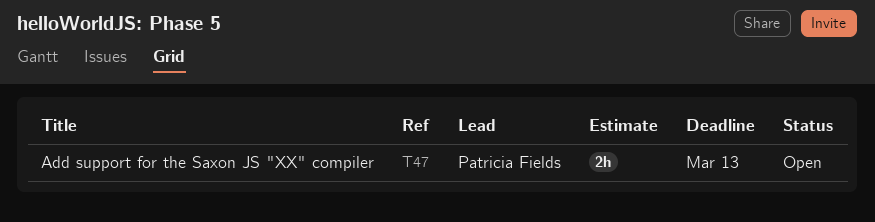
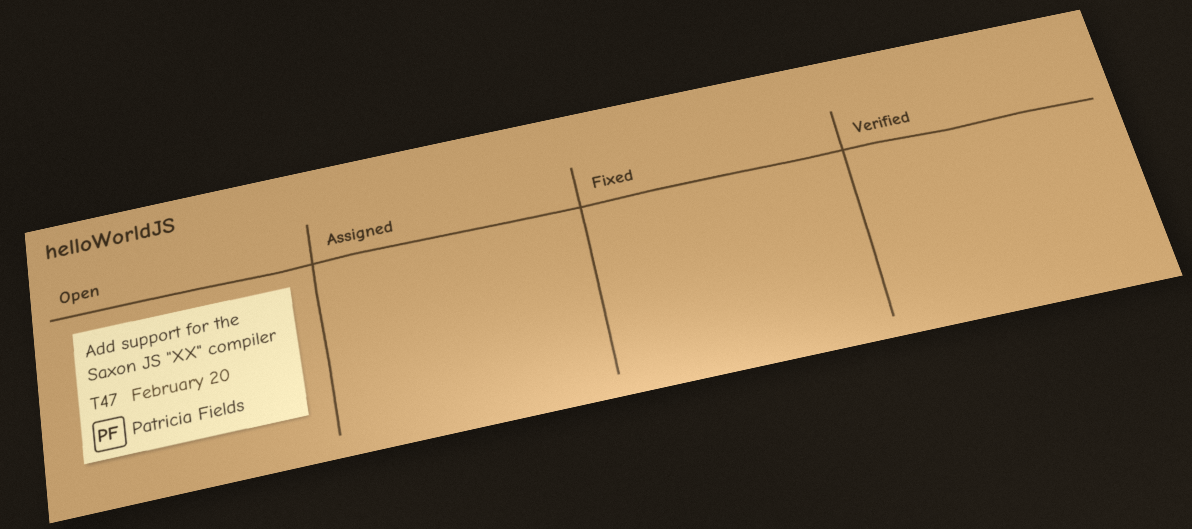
T47, due: Mar 13 -> Feb 20

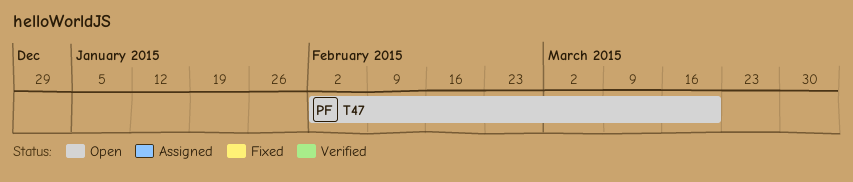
T47, due: Feb 20 -> Mar 20

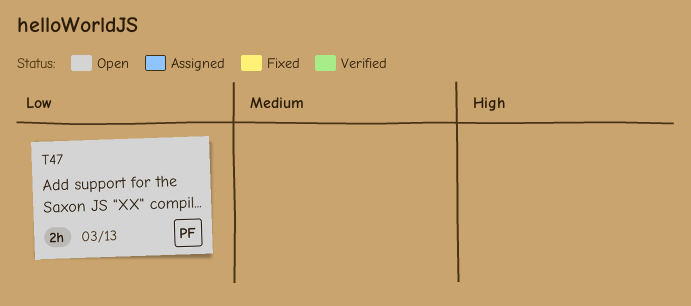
T47, due: Mar 20 -> Mar 13

